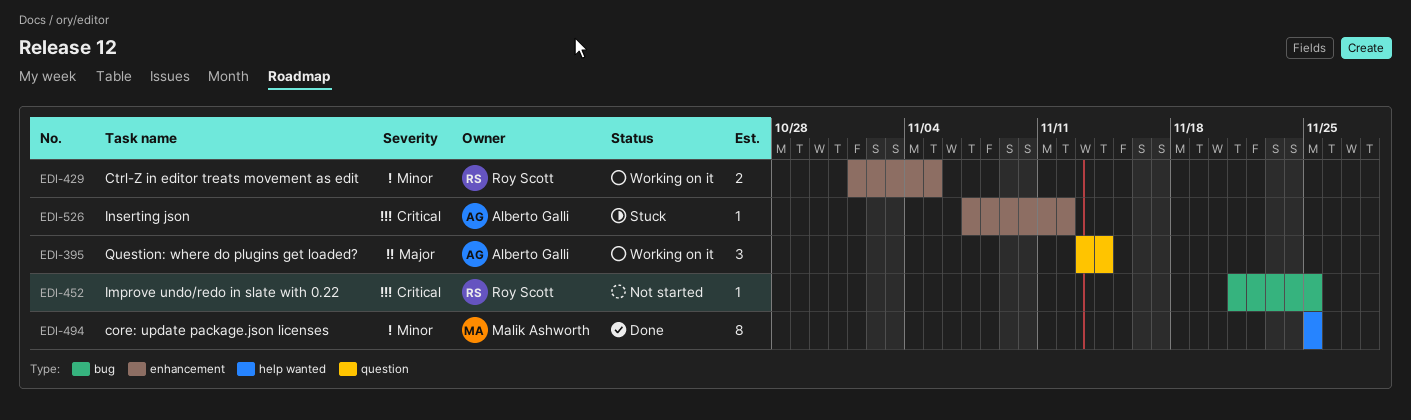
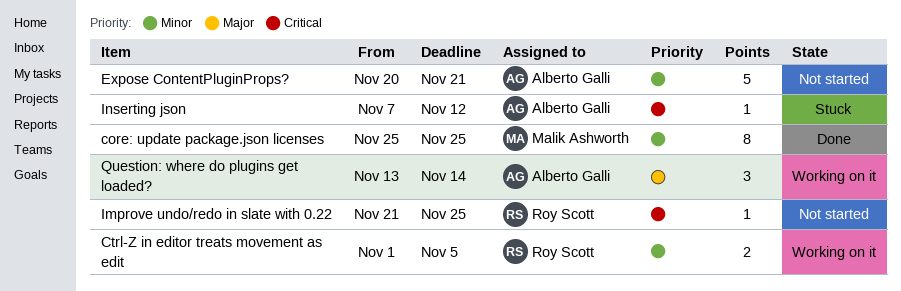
Expose ContentPluginProps?: none -> present

